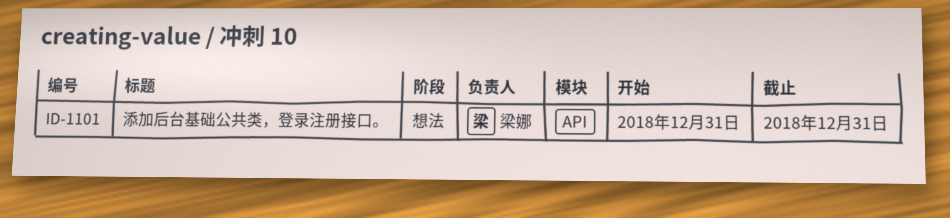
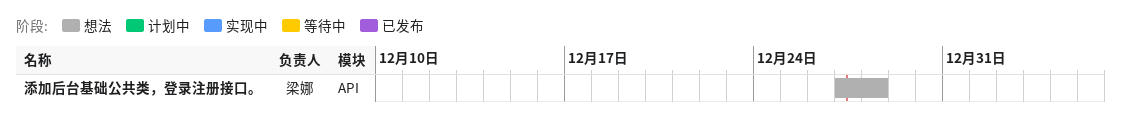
添加后台基础公共类，登录注册接口。, start: Dec 31 -> Dec 27
添加后台基础公共类，登录注册接口。, due: Dec 31 -> Dec 28

